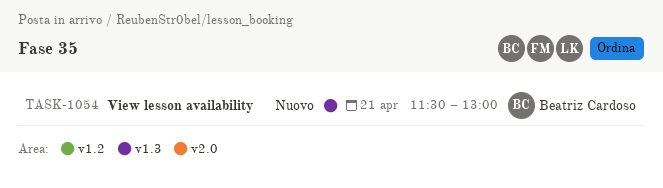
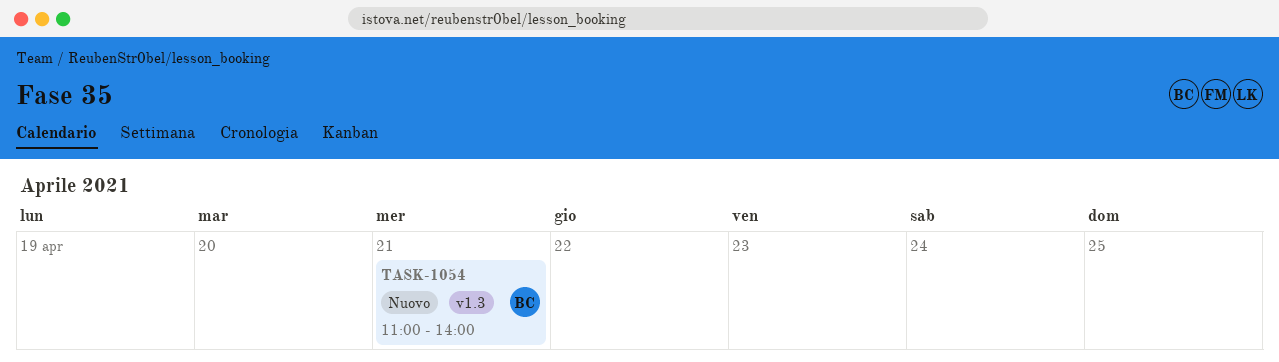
TASK-1054, begins: 11:30 -> 11:00
TASK-1054, ends: 13:00 -> 14:00

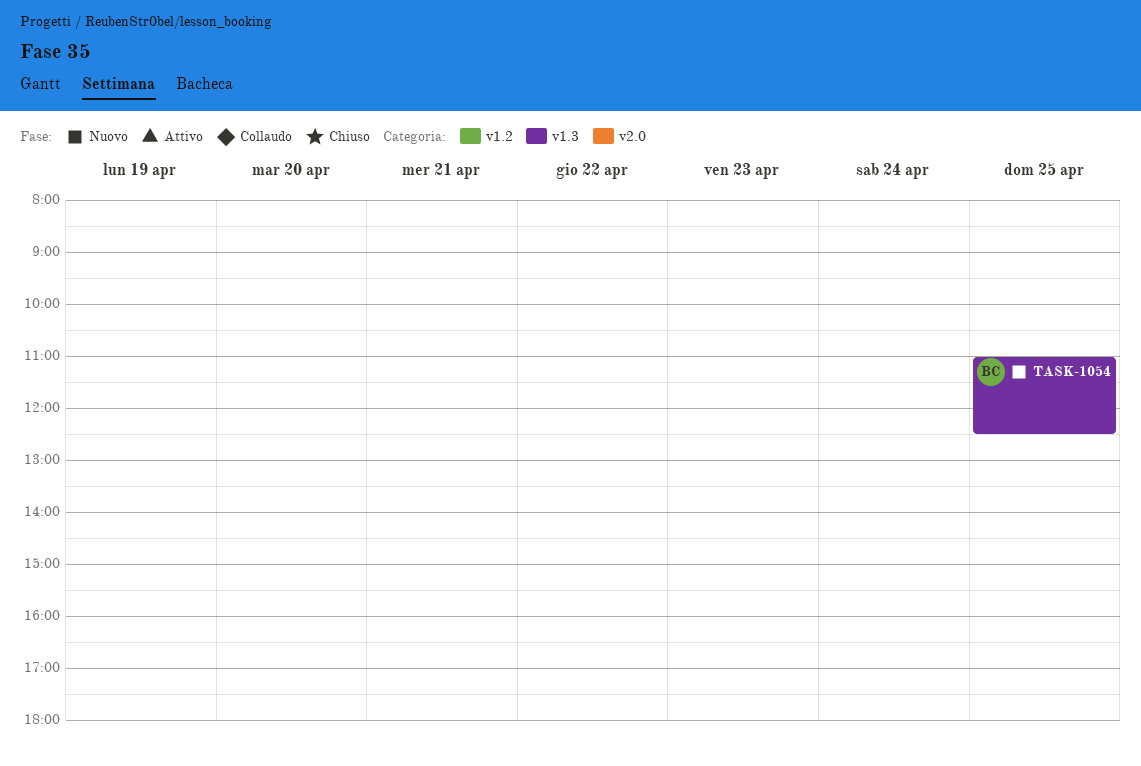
TASK-1054, day: Apr 21 -> Apr 25
TASK-1054, ends: 14:00 -> 12:30

